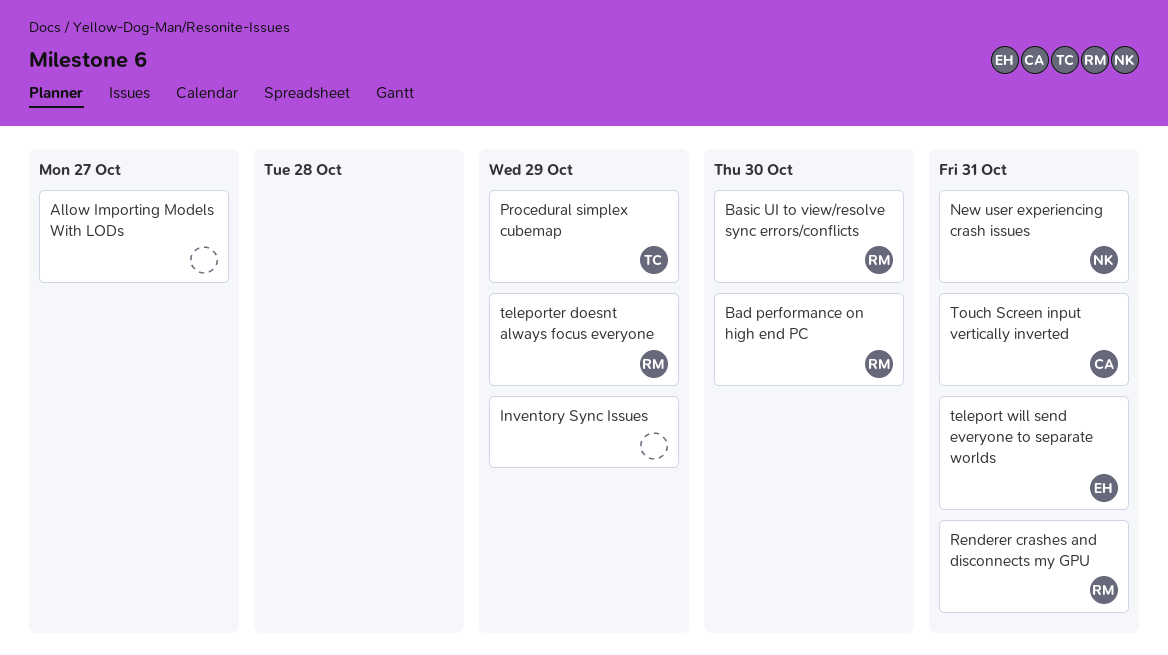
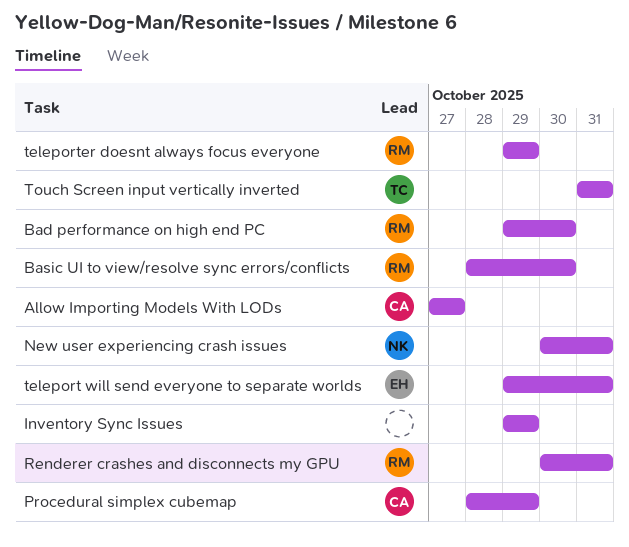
Allow Importing Models With LODs, owner: none -> CA
Procedural simplex cubemap, owner: TC -> CA
Touch Screen input vertically inverted, owner: CA -> TC

